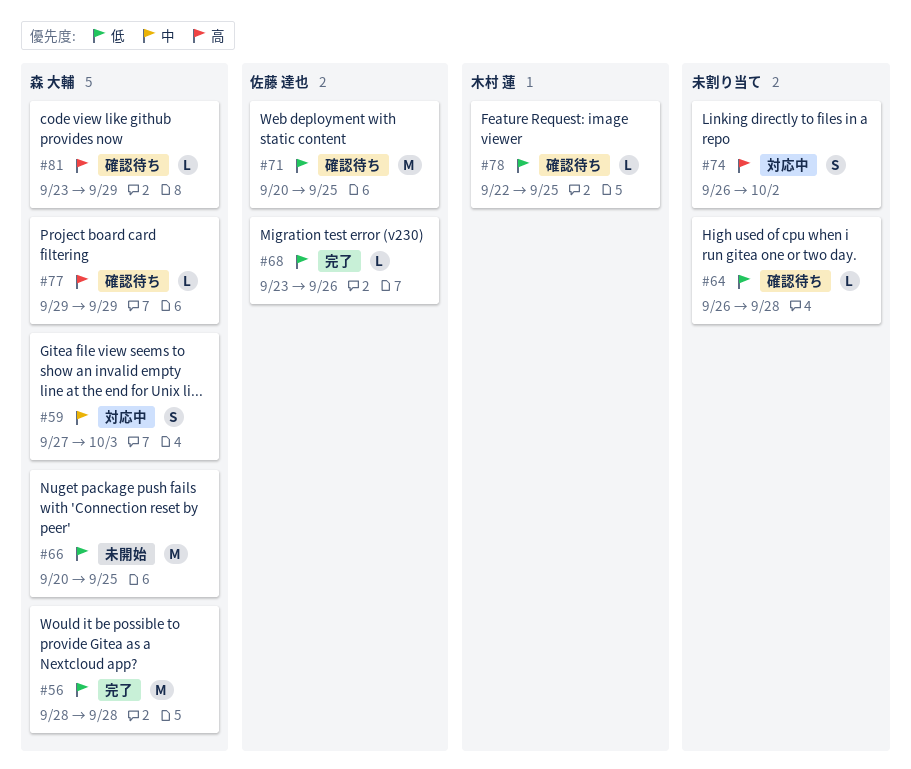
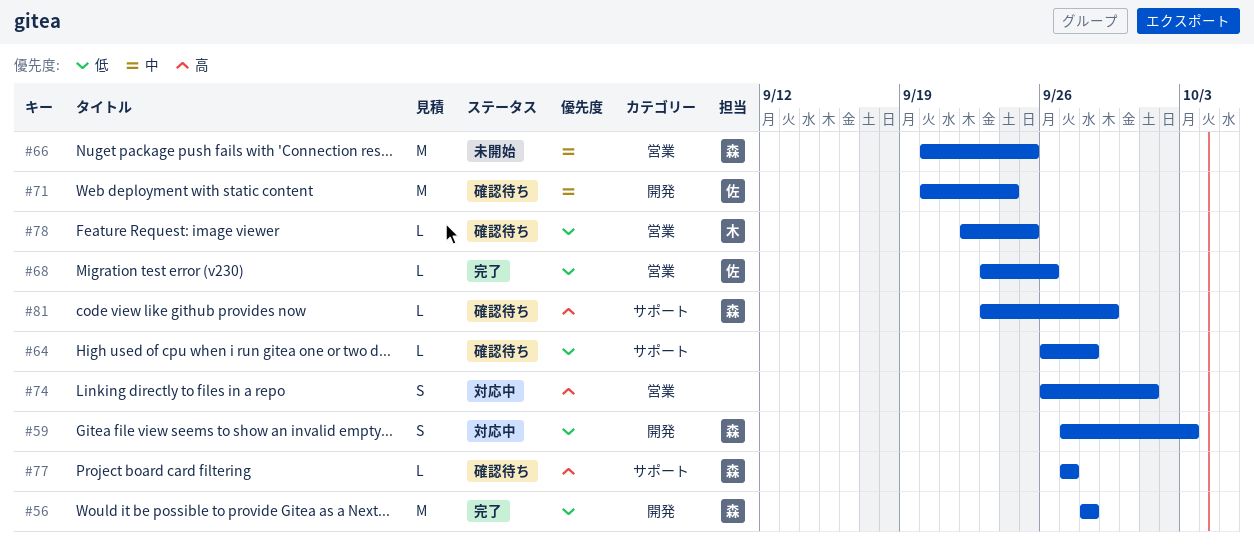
#59, priority: 中 -> 低
#66, priority: 低 -> 中
#71, priority: 低 -> 中
#71, due: Sep 25 -> Sep 24
#74, due: Oct 2 -> Oct 1
#77, start: Sep 29 -> Sep 27
#77, due: Sep 29 -> Sep 27

